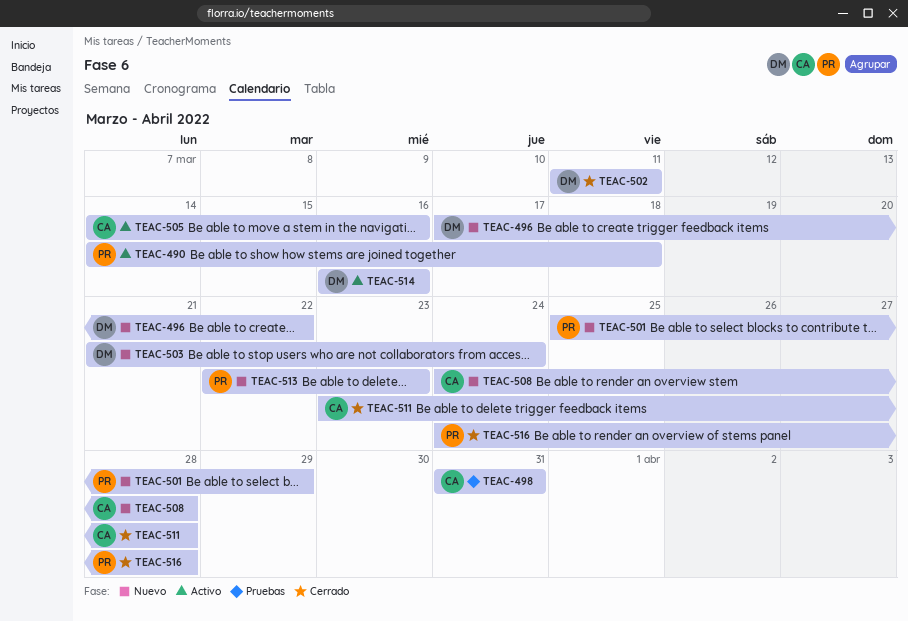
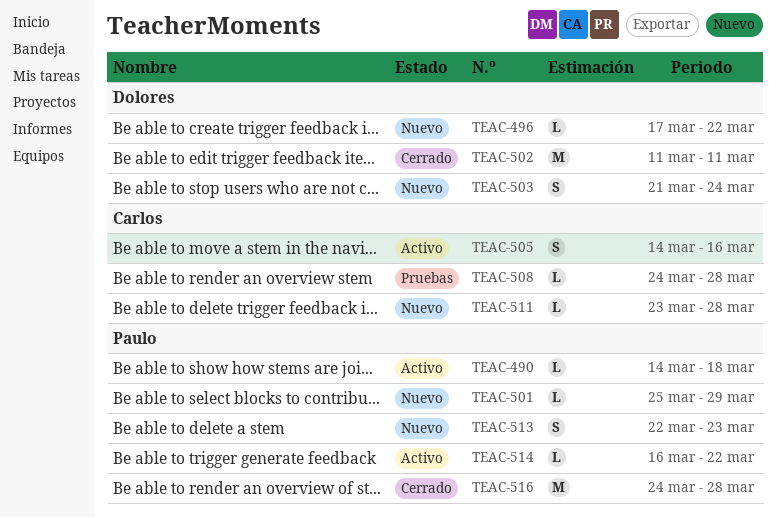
TEAC-498: present -> none
TEAC-508, status: Nuevo -> Pruebas
TEAC-511, status: Cerrado -> Nuevo
TEAC-514, owner: Dolores -> Paulo
TEAC-514, due: Mar 16 -> Mar 22

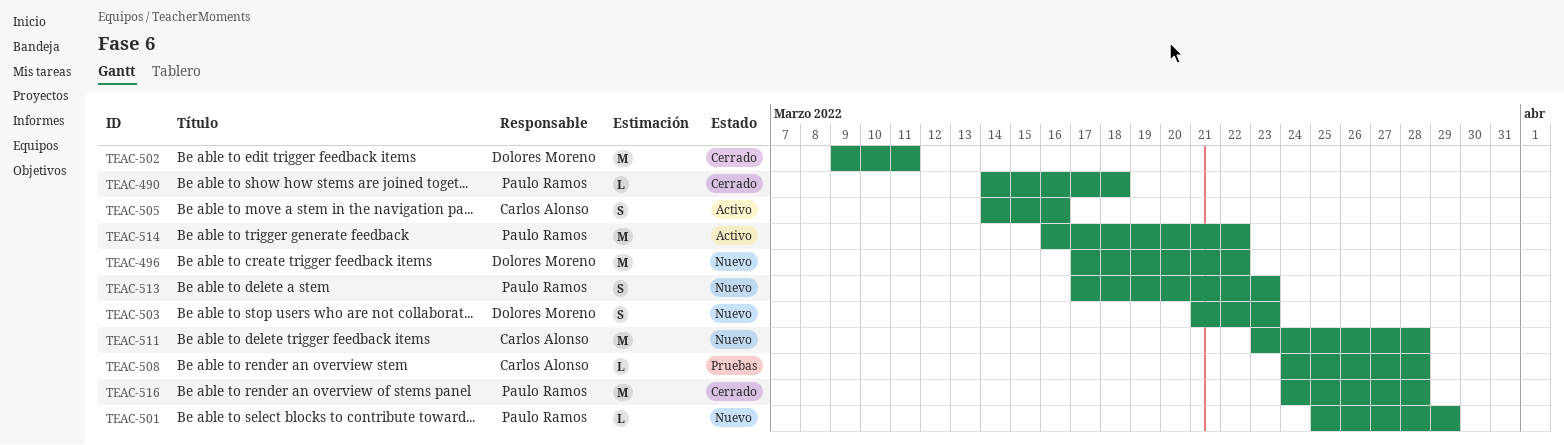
TEAC-490, status: Activo -> Cerrado
TEAC-496, estimate: L -> M
TEAC-502, start: Mar 11 -> Mar 9
TEAC-503, due: Mar 24 -> Mar 23
TEAC-511, estimate: L -> M
TEAC-513, start: Mar 22 -> Mar 17
TEAC-514, estimate: L -> M

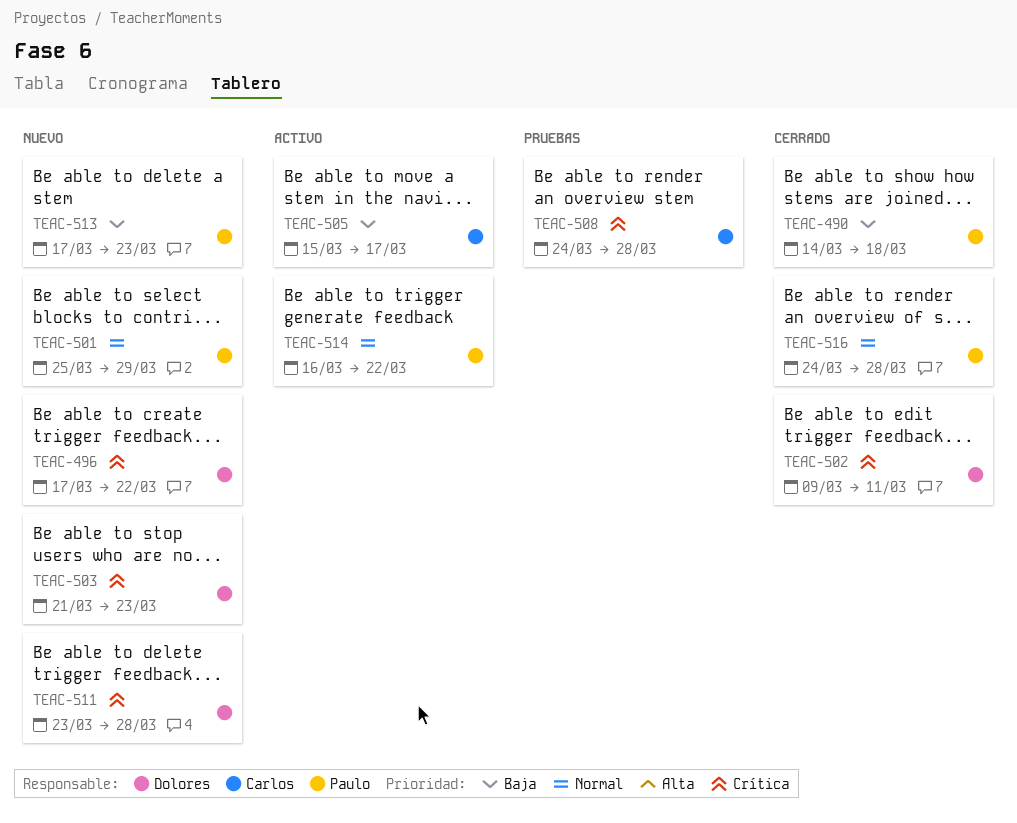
TEAC-505, start: Mar 14 -> Mar 15
TEAC-505, due: Mar 16 -> Mar 17
TEAC-511, owner: Carlos Alonso -> Dolores Moreno

